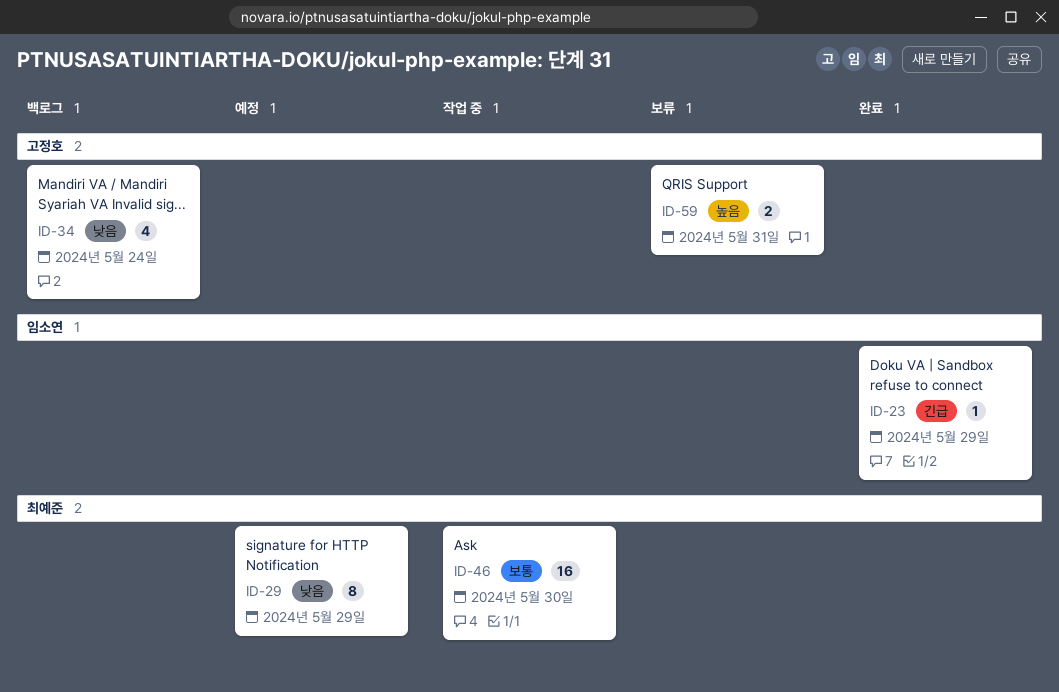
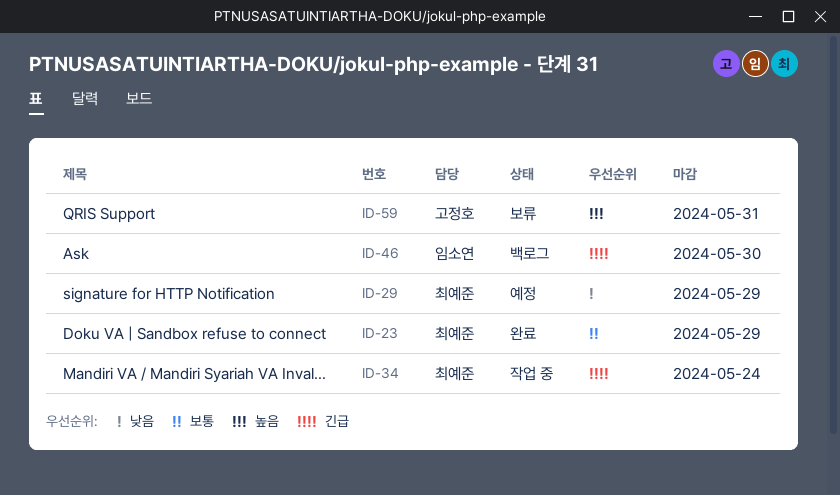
ID-23, owner: 임소연 -> 최예준
ID-23, priority: 긴급 -> 보통
ID-34, status: 백로그 -> 작업 중
ID-34, owner: 고정호 -> 최예준
ID-34, priority: 낮음 -> 긴급
ID-46, status: 작업 중 -> 백로그
ID-46, owner: 최예준 -> 임소연
ID-46, priority: 보통 -> 긴급

